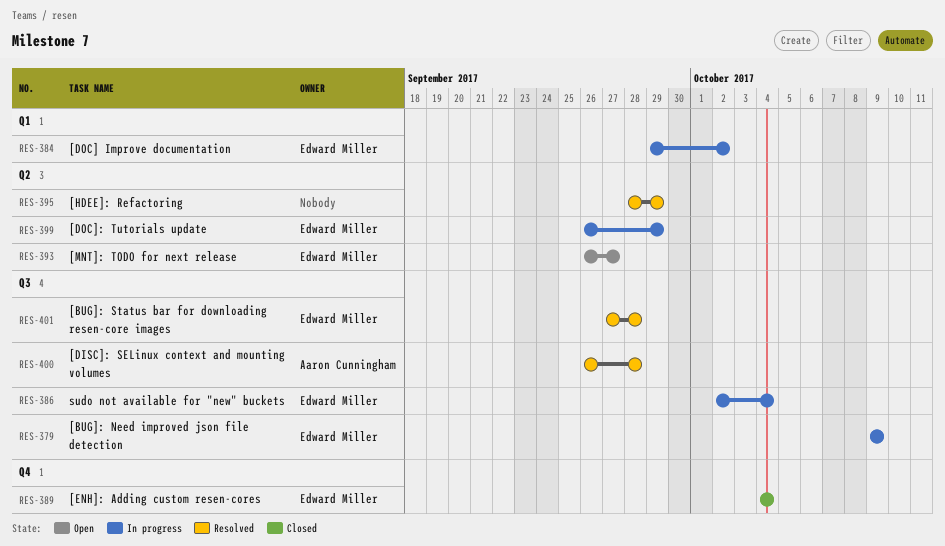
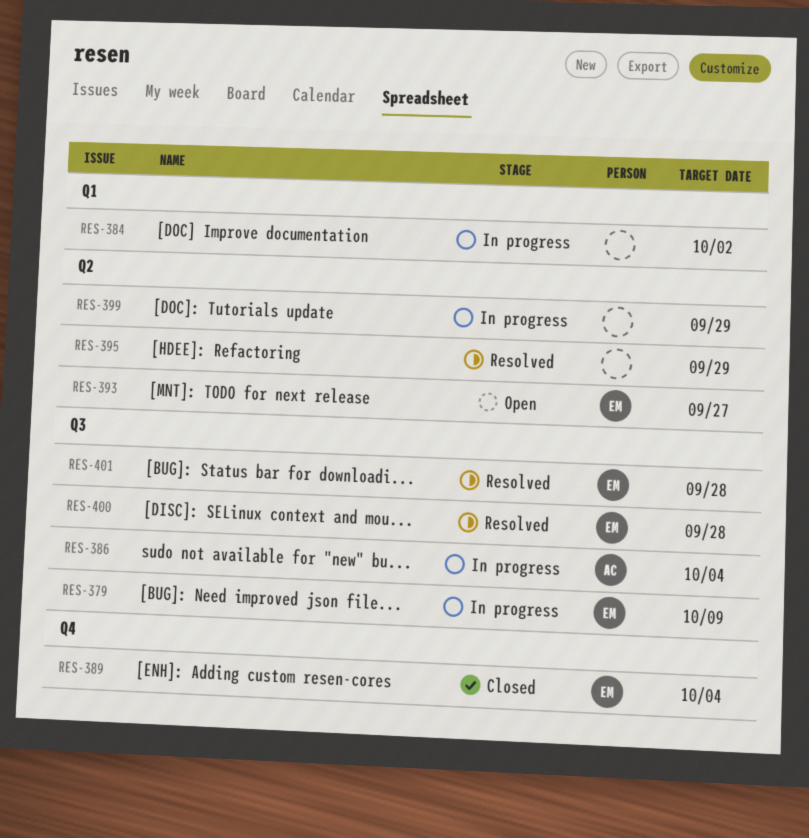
RES-384, owner: Edward Miller -> none
RES-386, owner: Edward Miller -> Aaron Cunningham
RES-399, owner: Edward Miller -> none
RES-400, owner: Aaron Cunningham -> Edward Miller

